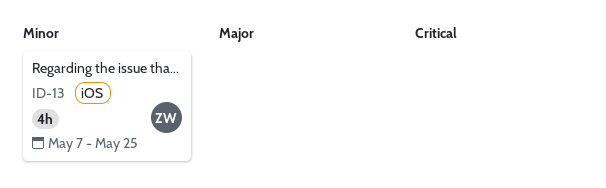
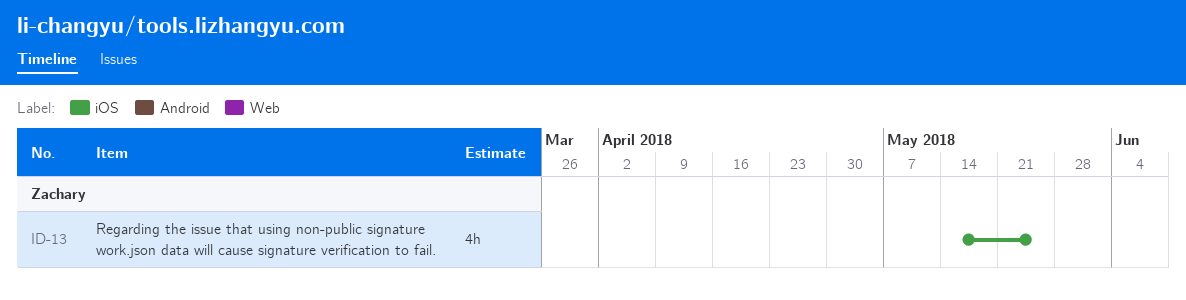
ID-13, start: May 7 -> May 14

